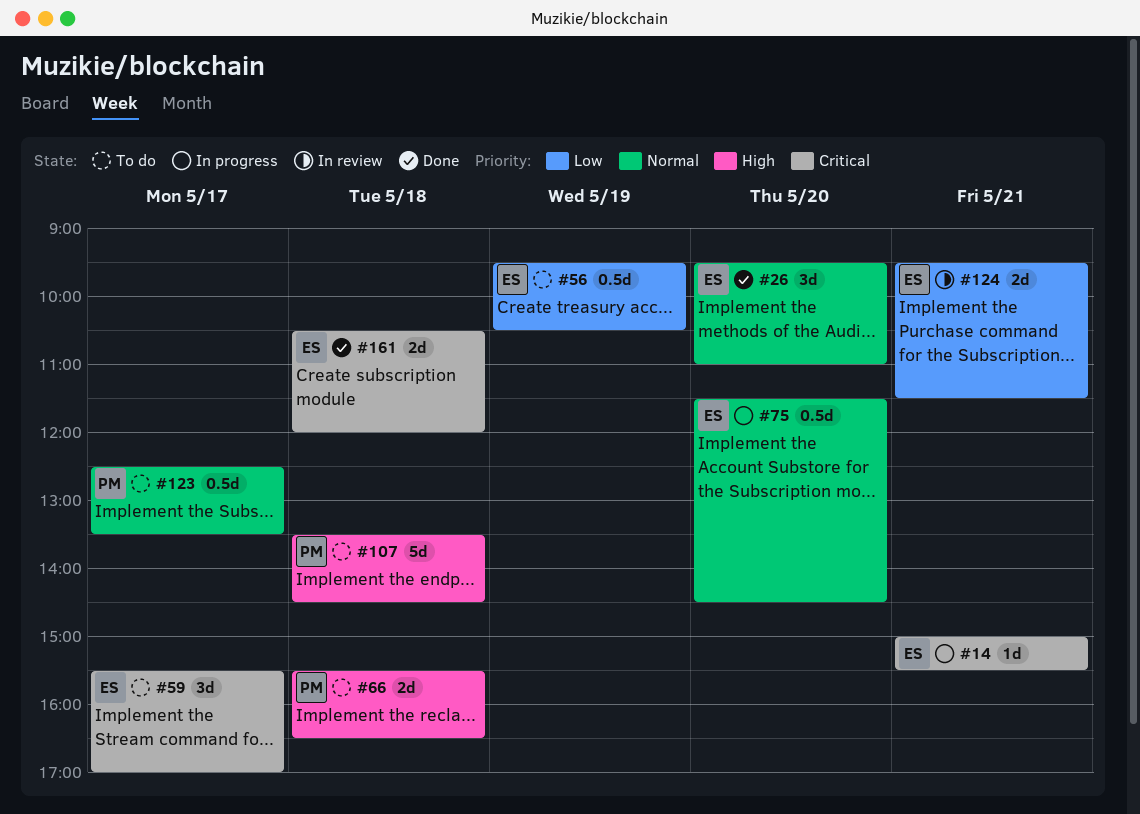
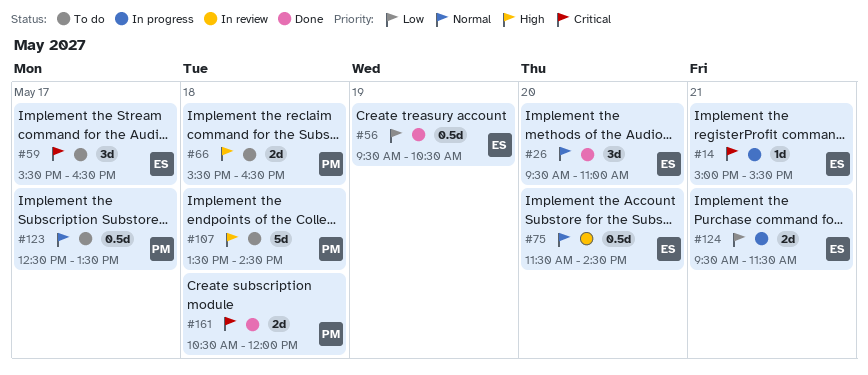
#56, status: To do -> Done
#59, ends: 17:00 -> 16:30
#75, status: In progress -> In review
#124, status: In review -> In progress
#161, owner: ES -> PM

